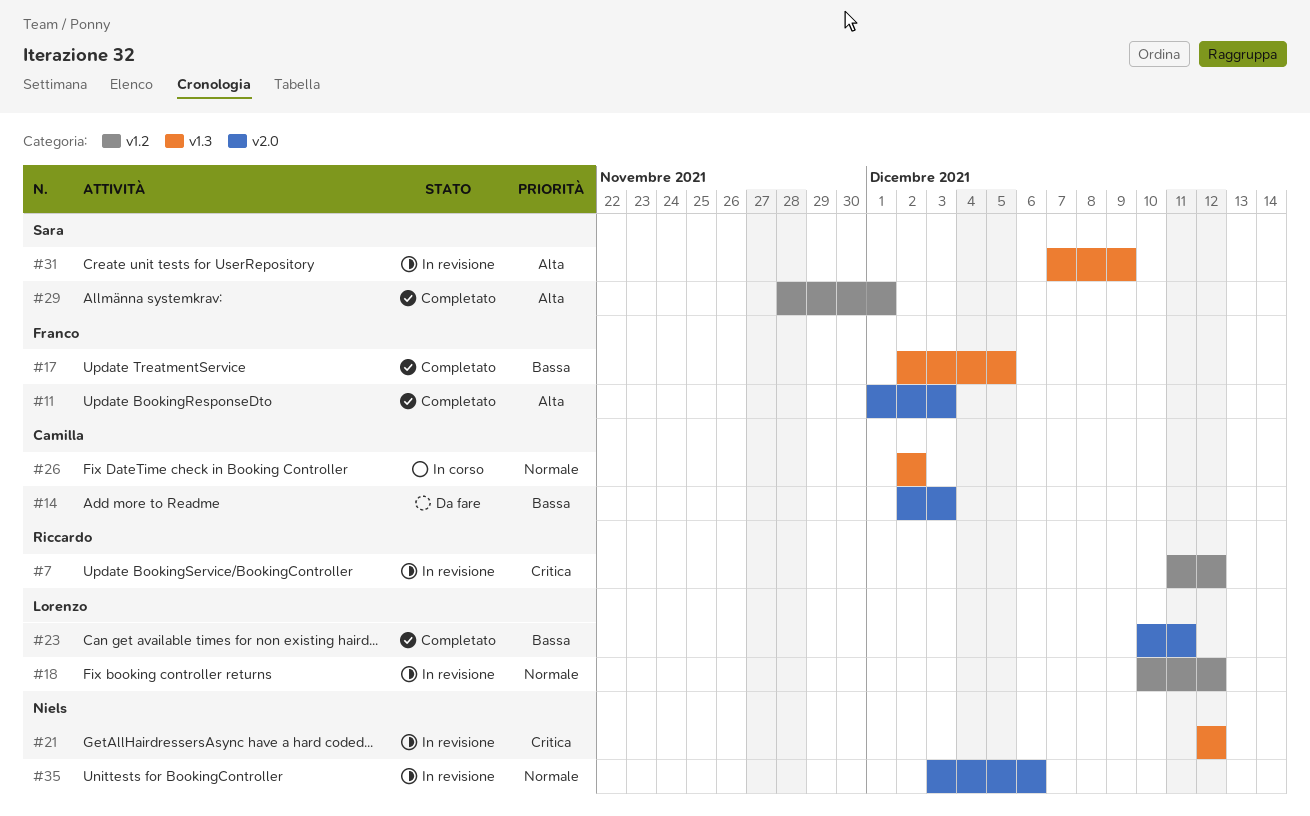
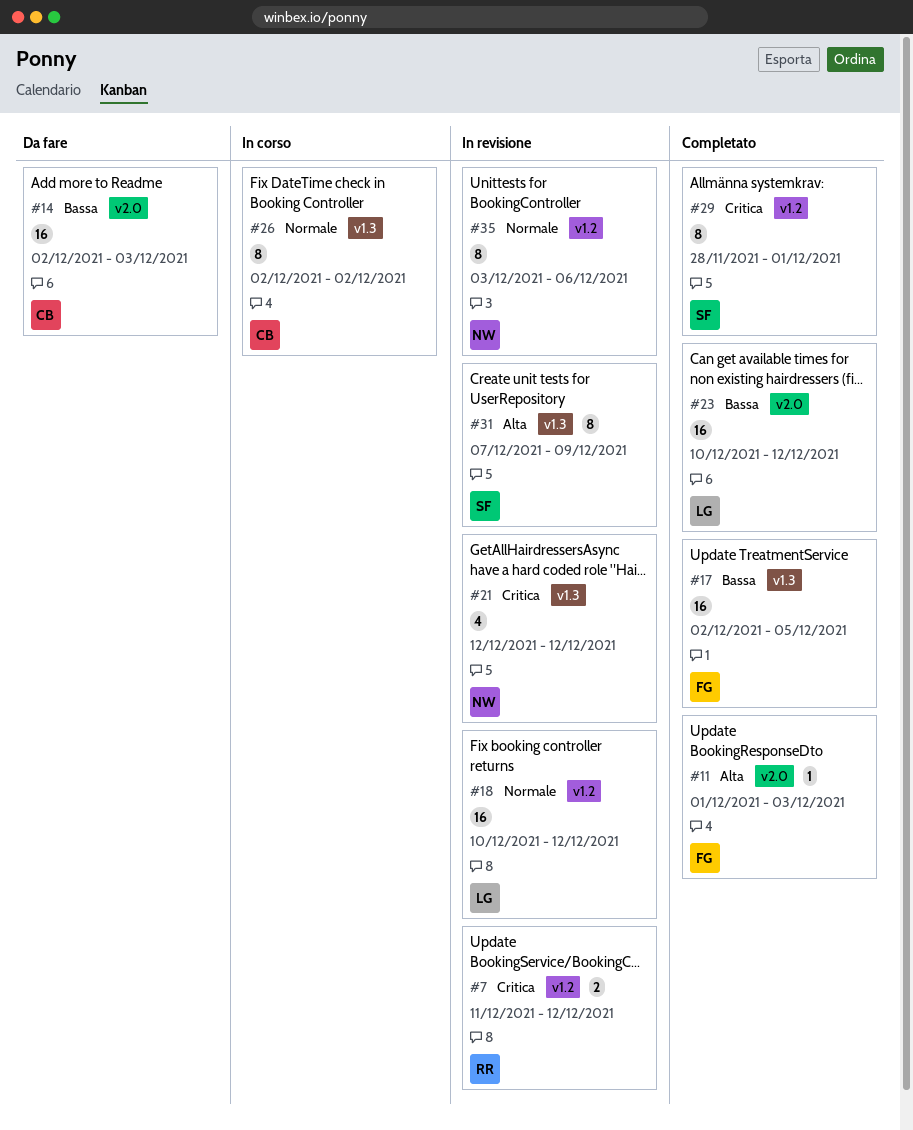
#23, due: Dec 11 -> Dec 12
#29, priority: Alta -> Critica
#35, label: v2.0 -> v1.2

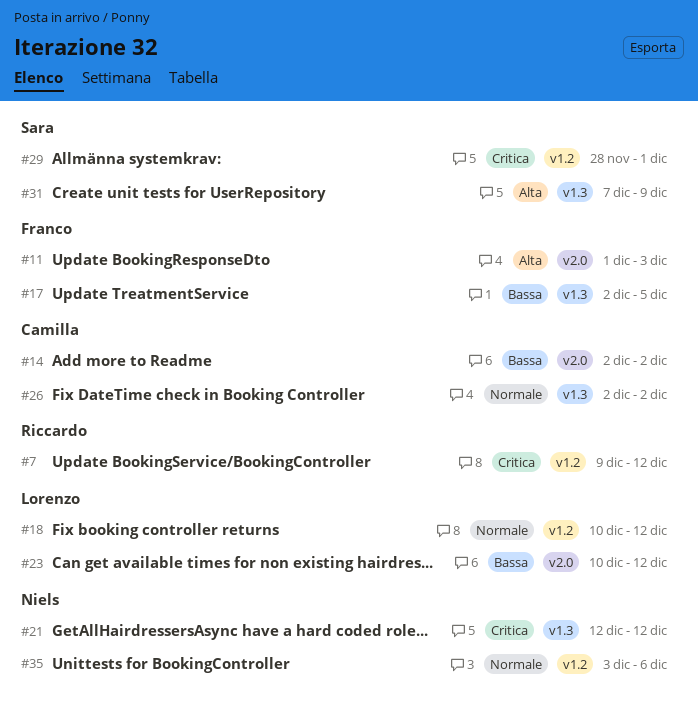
#7, start: Dec 11 -> Dec 9
#14, due: Dec 3 -> Dec 2

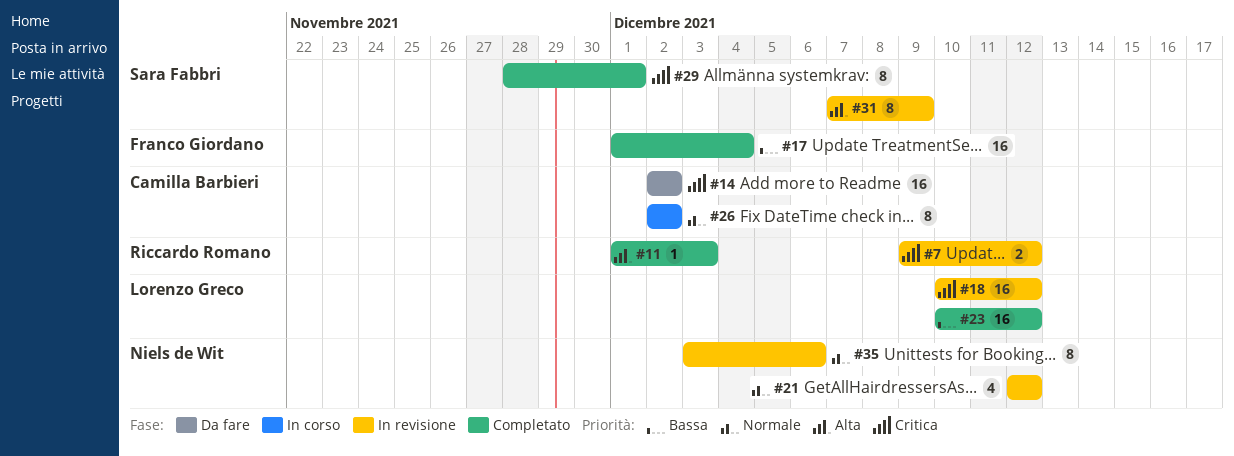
#11, owner: Franco Giordano -> Riccardo Romano
#14, priority: Bassa -> Critica
#17, start: Dec 2 -> Dec 1
#17, due: Dec 5 -> Dec 4
#18, priority: Normale -> Critica
#21, priority: Critica -> Normale

